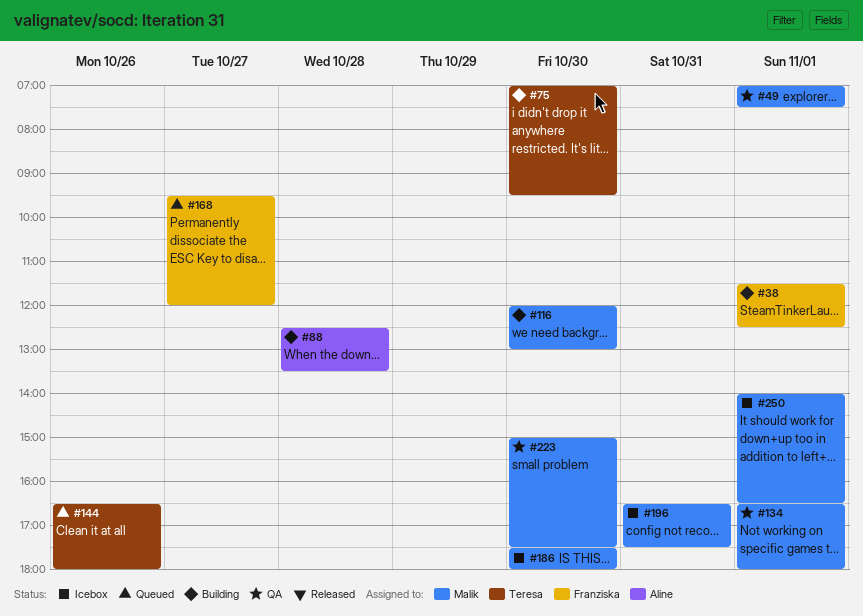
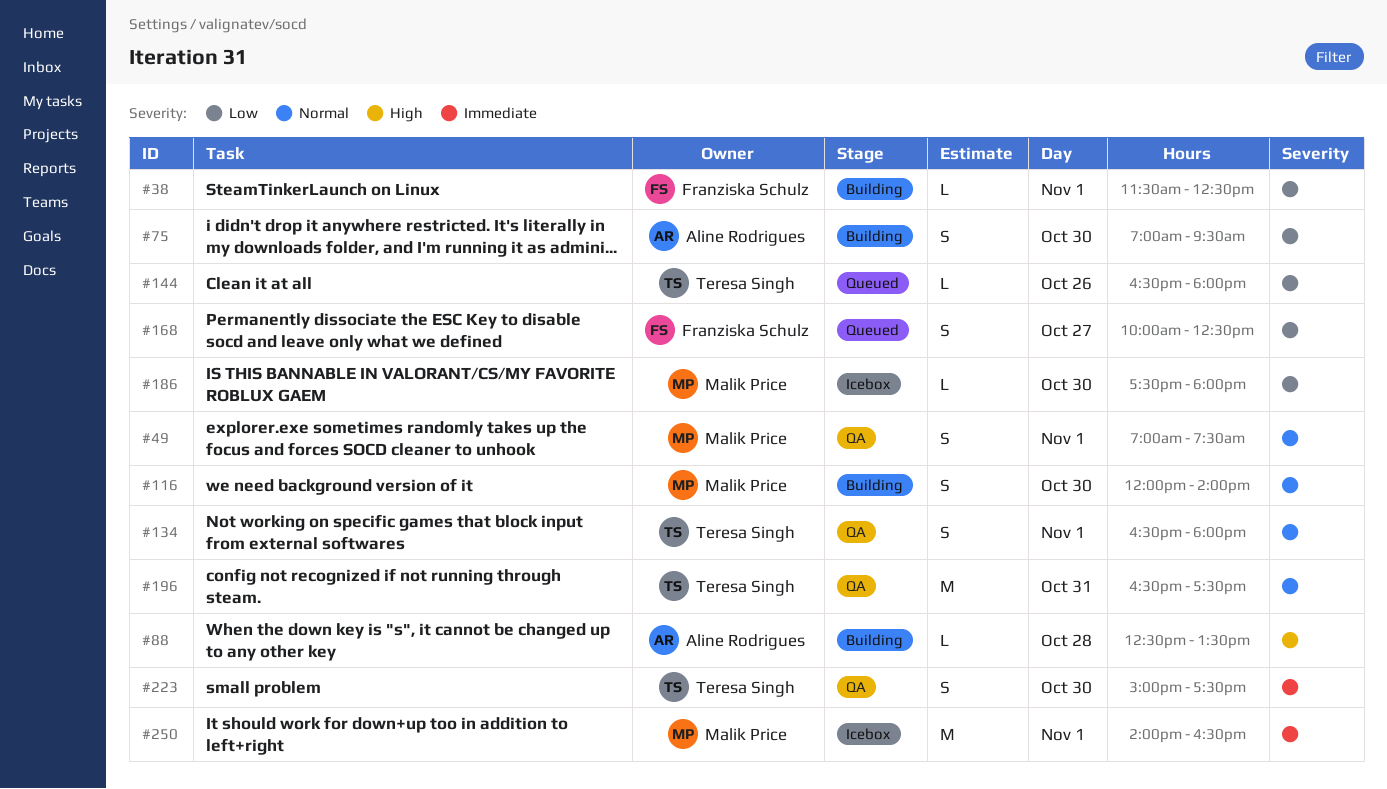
#75, owner: Teresa Singh -> Aline Rodrigues
#116, ends: 13:00 -> 14:00
#134, owner: Malik Price -> Teresa Singh
#168, begins: 09:30 -> 10:00
#168, ends: 12:00 -> 12:30
#196, status: Icebox -> QA
#196, owner: Malik Price -> Teresa Singh
#223, owner: Malik Price -> Teresa Singh

